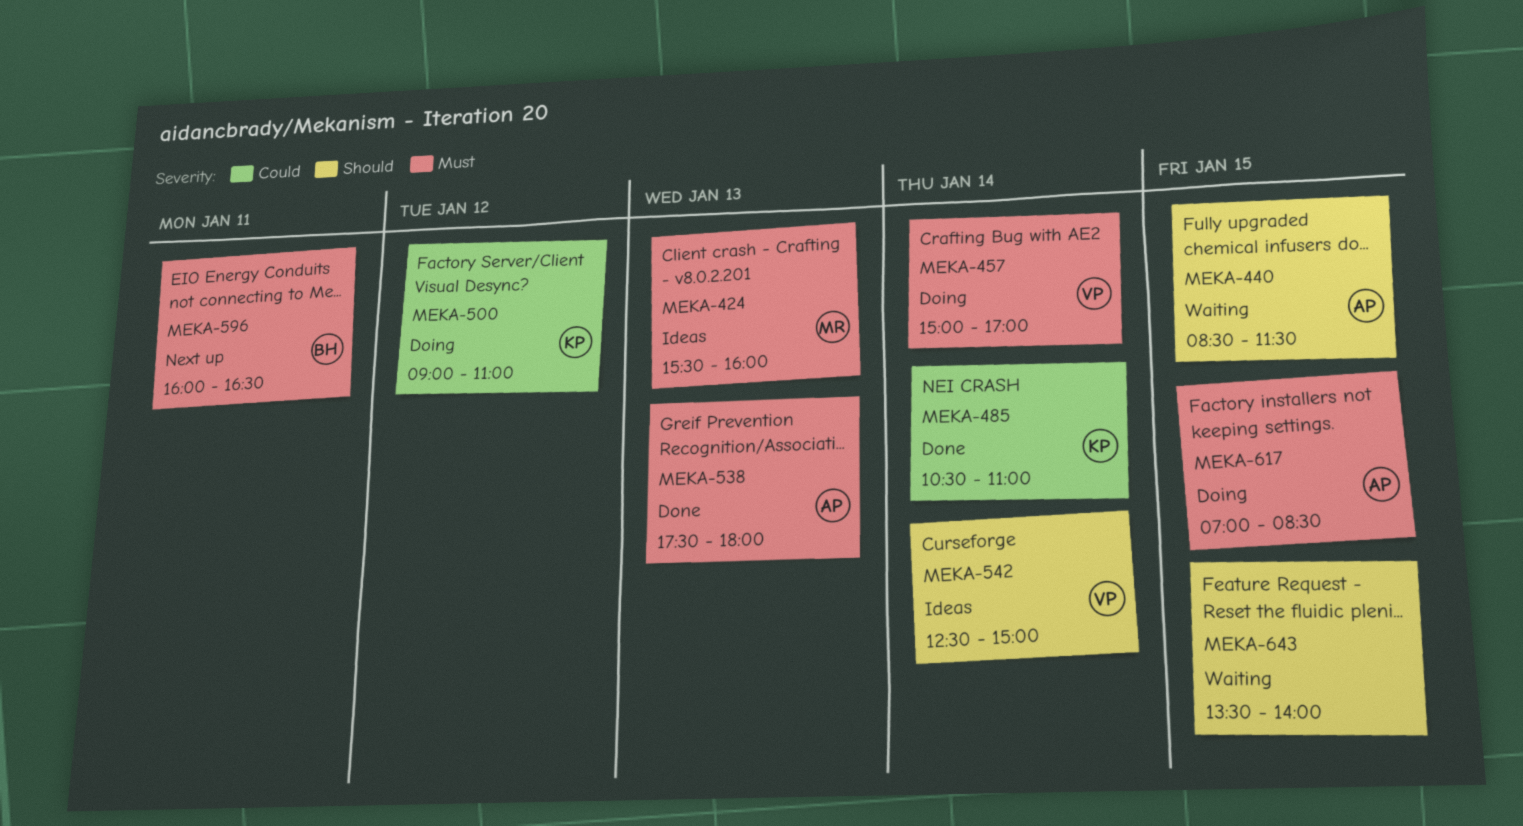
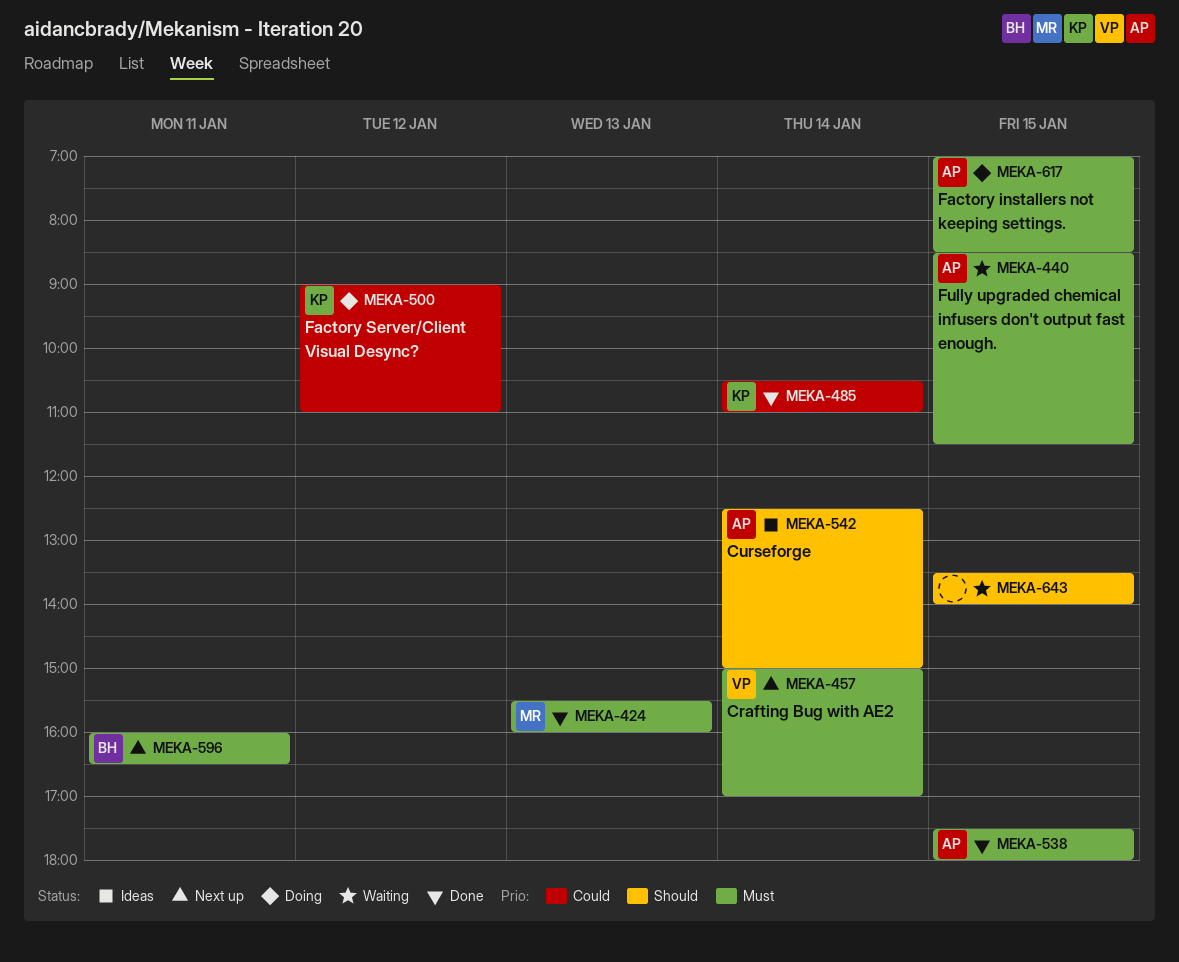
MEKA-424, status: Ideas -> Done
MEKA-440, priority: Should -> Must
MEKA-457, status: Doing -> Next up
MEKA-538, day: Jan 13 -> Jan 15
MEKA-542, owner: VP -> AP

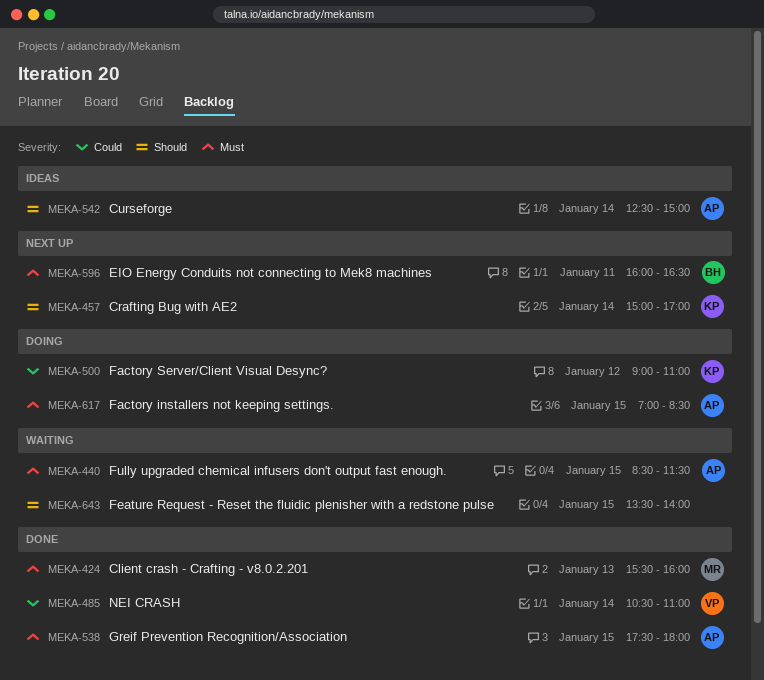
MEKA-457, owner: VP -> KP
MEKA-457, priority: Must -> Should
MEKA-485, owner: KP -> VP

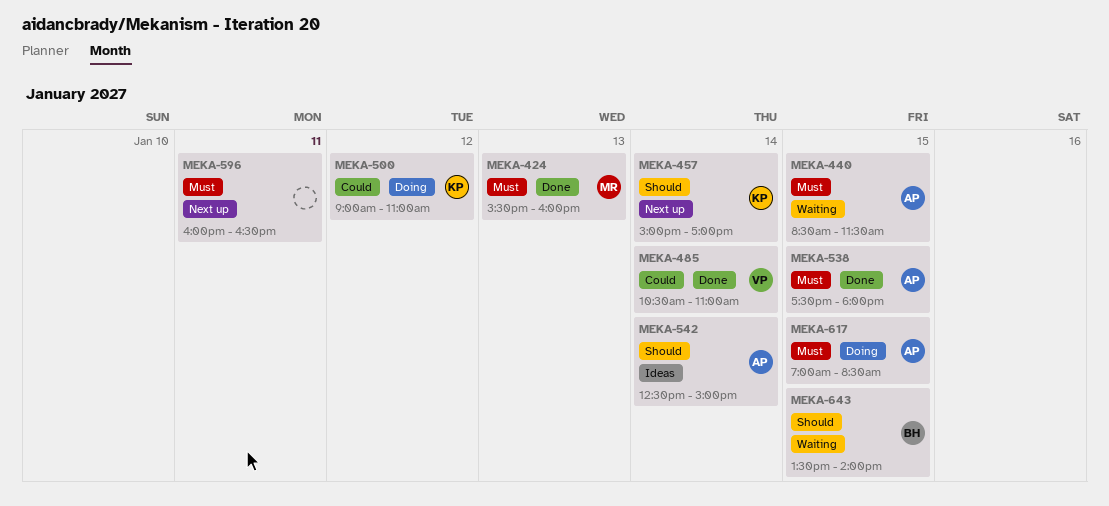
MEKA-596, owner: BH -> none
MEKA-643, owner: none -> BH

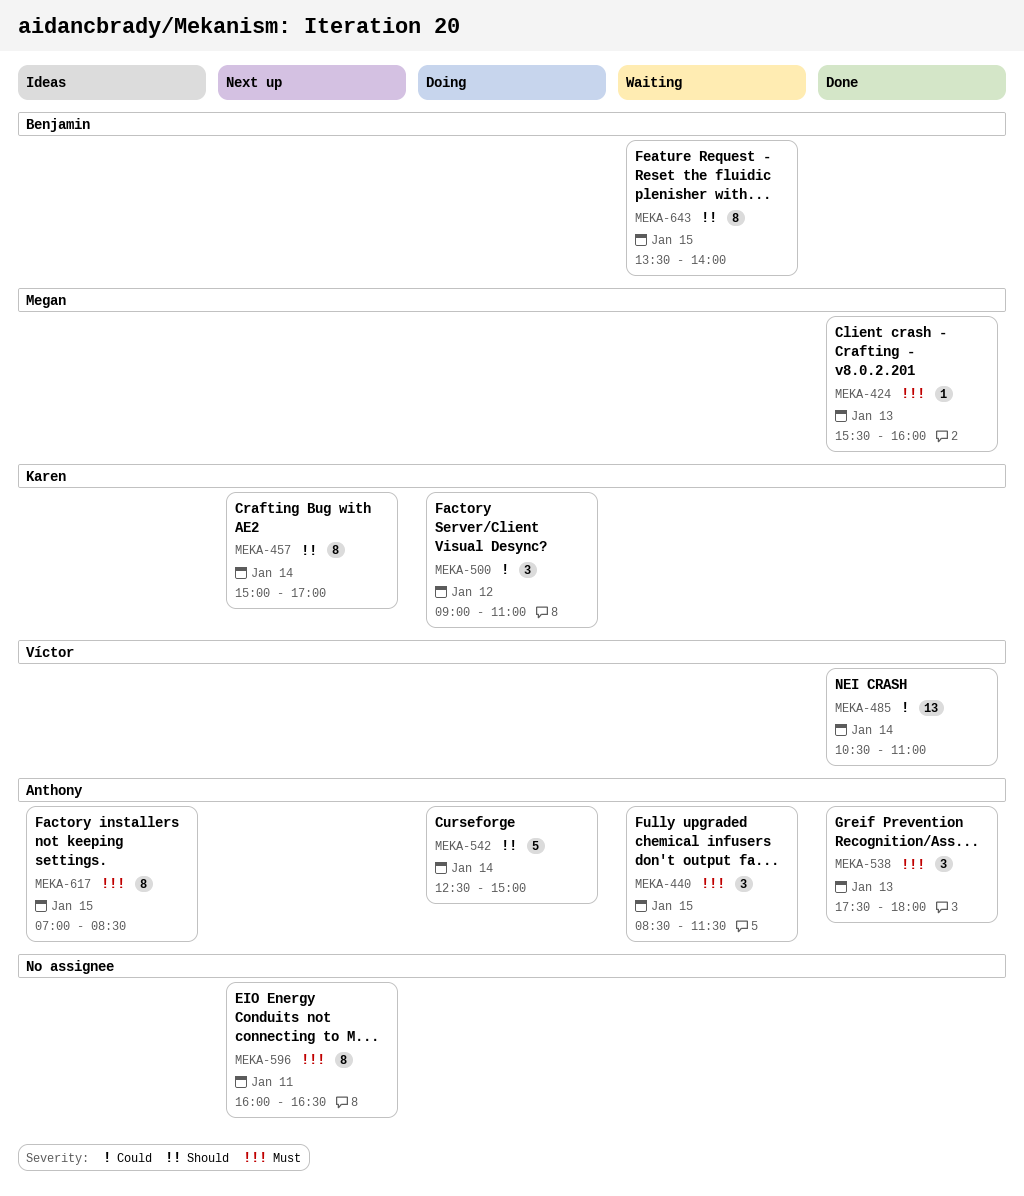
MEKA-538, day: Jan 15 -> Jan 13
MEKA-542, status: Ideas -> Doing
MEKA-617, status: Doing -> Ideas

